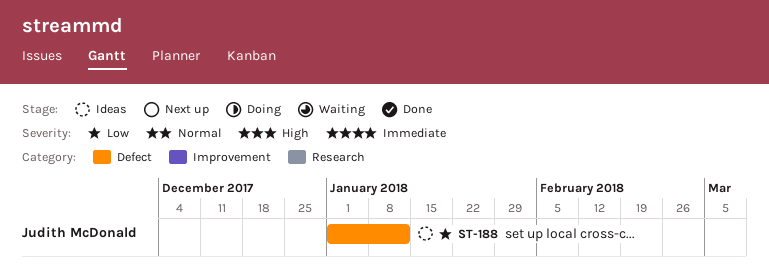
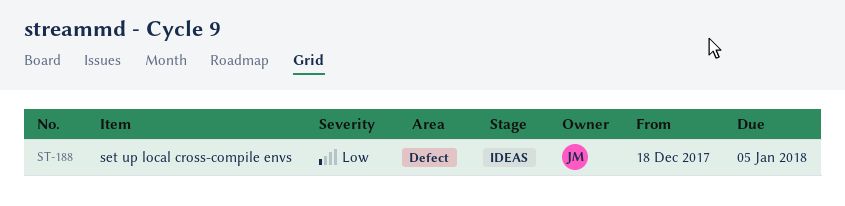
ST-188, start: Jan 1 -> Dec 18
ST-188, due: Jan 12 -> Jan 5

